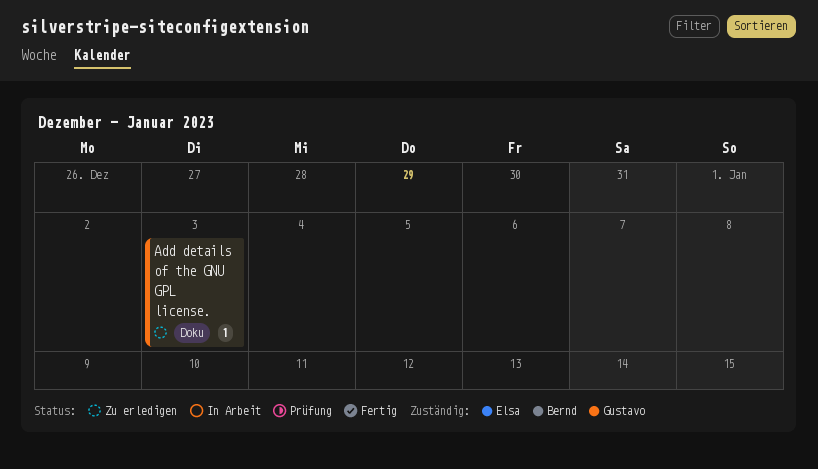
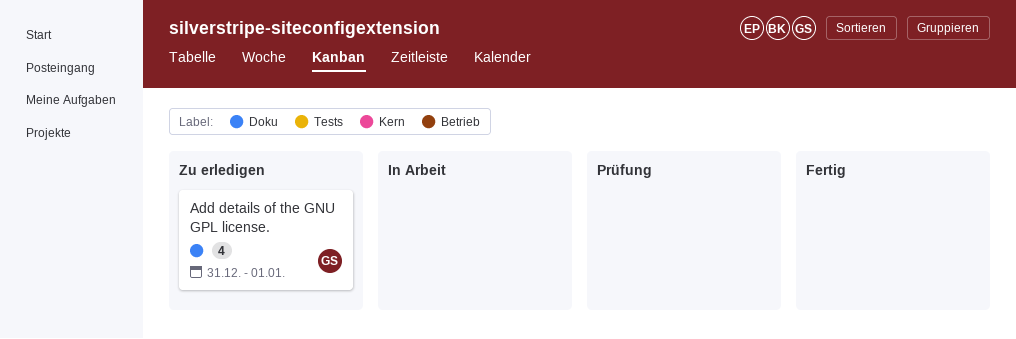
Add details of the GNU GPL license., estimate: 1 -> 4
Add details of the GNU GPL license., due: Jan 3 -> Jan 1

